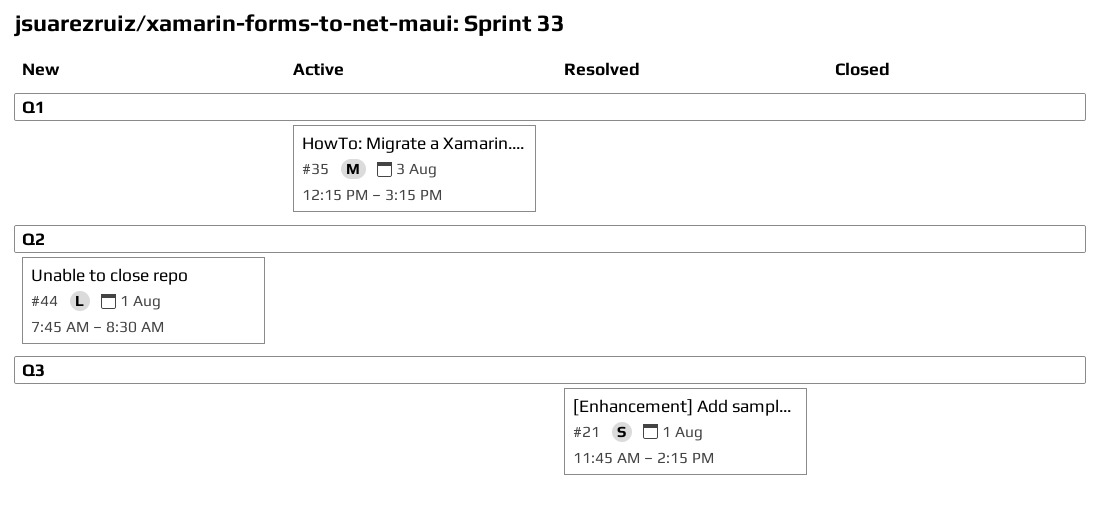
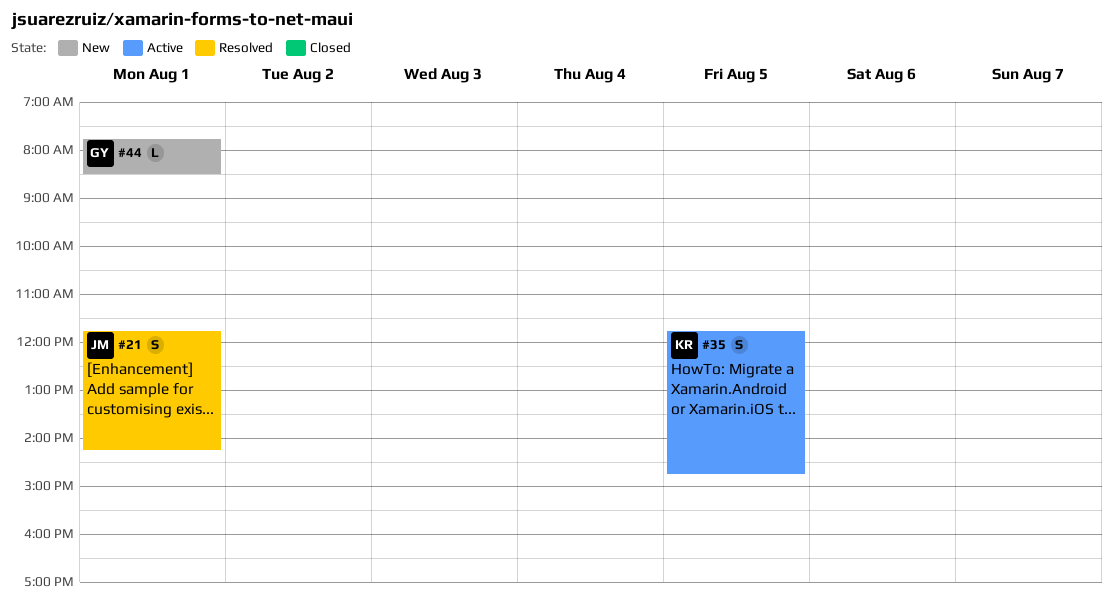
#35, estimate: M -> S
#35, day: Aug 3 -> Aug 5
#35, begins: 12:15 -> 11:45
#35, ends: 15:15 -> 14:45

